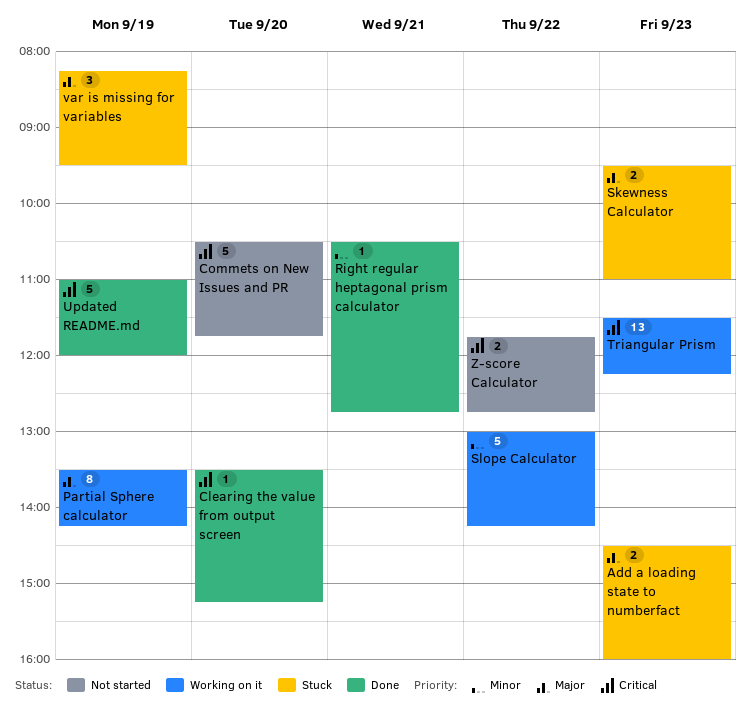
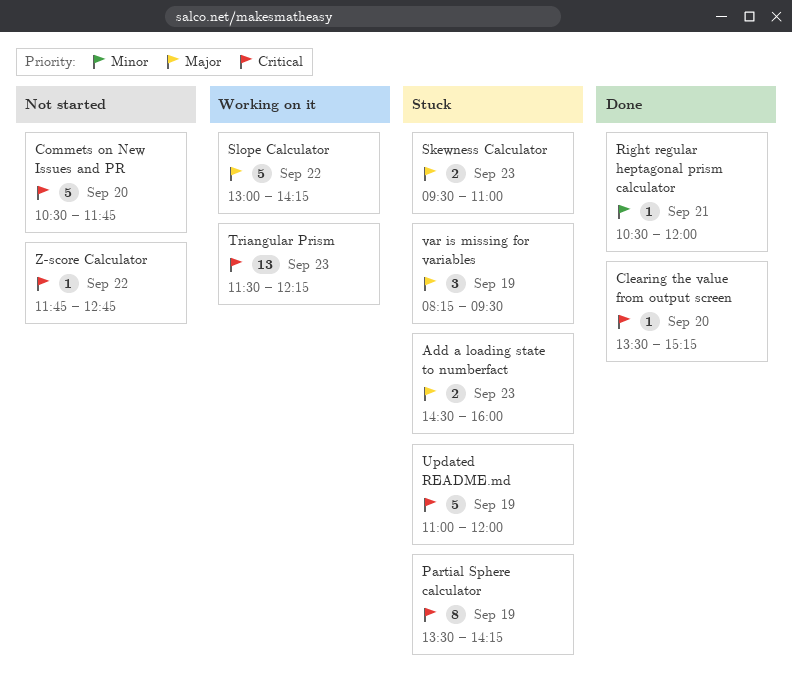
Partial Sphere calculator, status: Working on it -> Stuck
Partial Sphere calculator, priority: Major -> Critical
Right regular heptagonal prism calculator, ends: 12:45 -> 12:00
Slope Calculator, priority: Minor -> Major
Updated README.md, status: Done -> Stuck
Z-score Calculator, estimate: 2 -> 1

